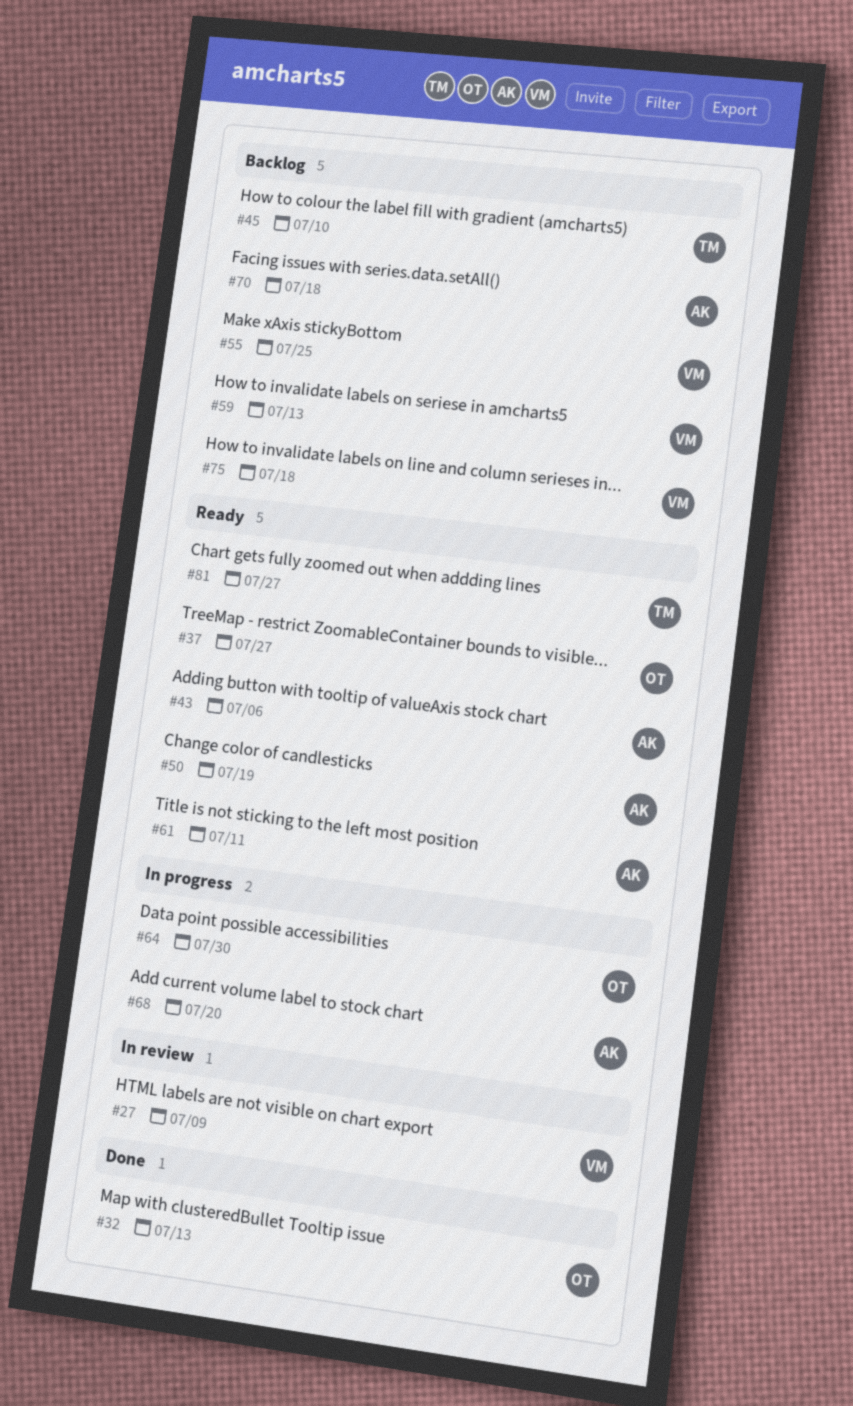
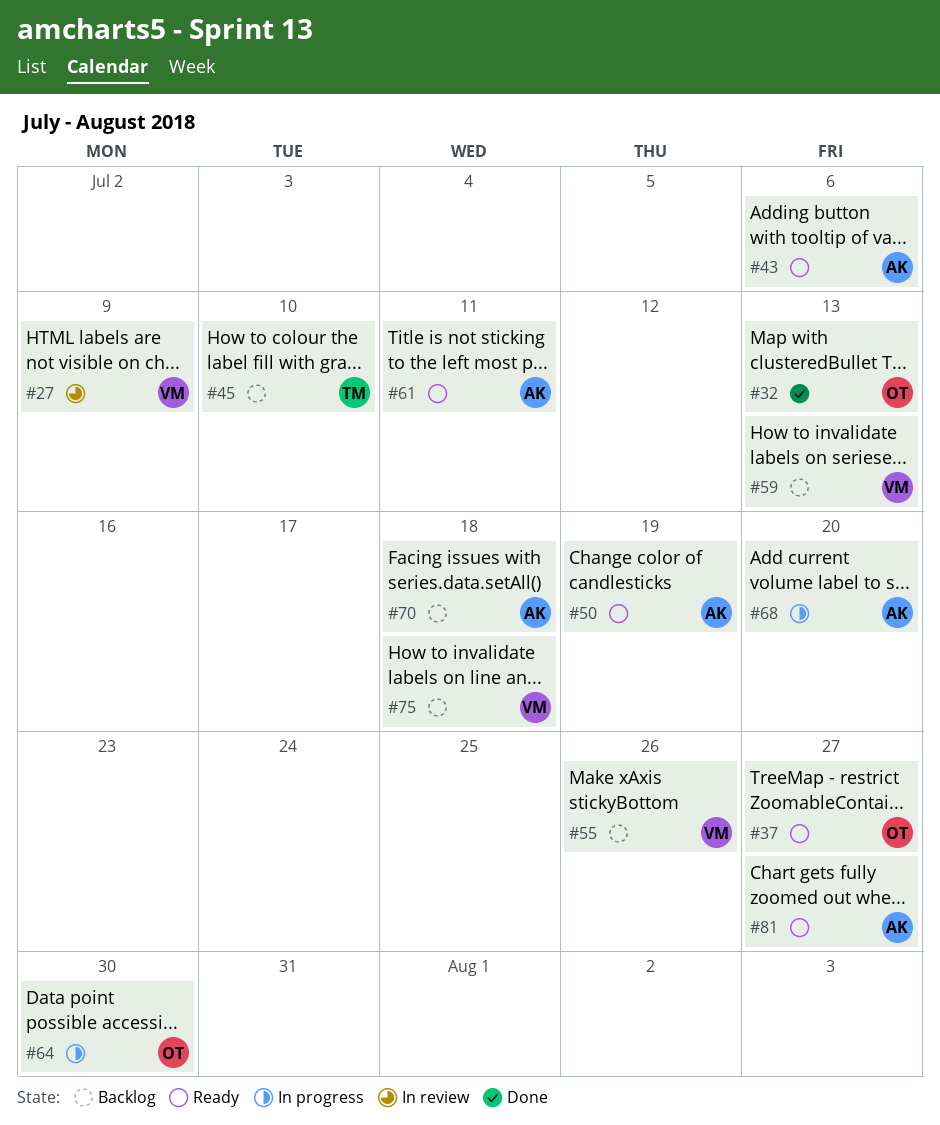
#55, due: Jul 25 -> Jul 26
#81, owner: TM -> AK

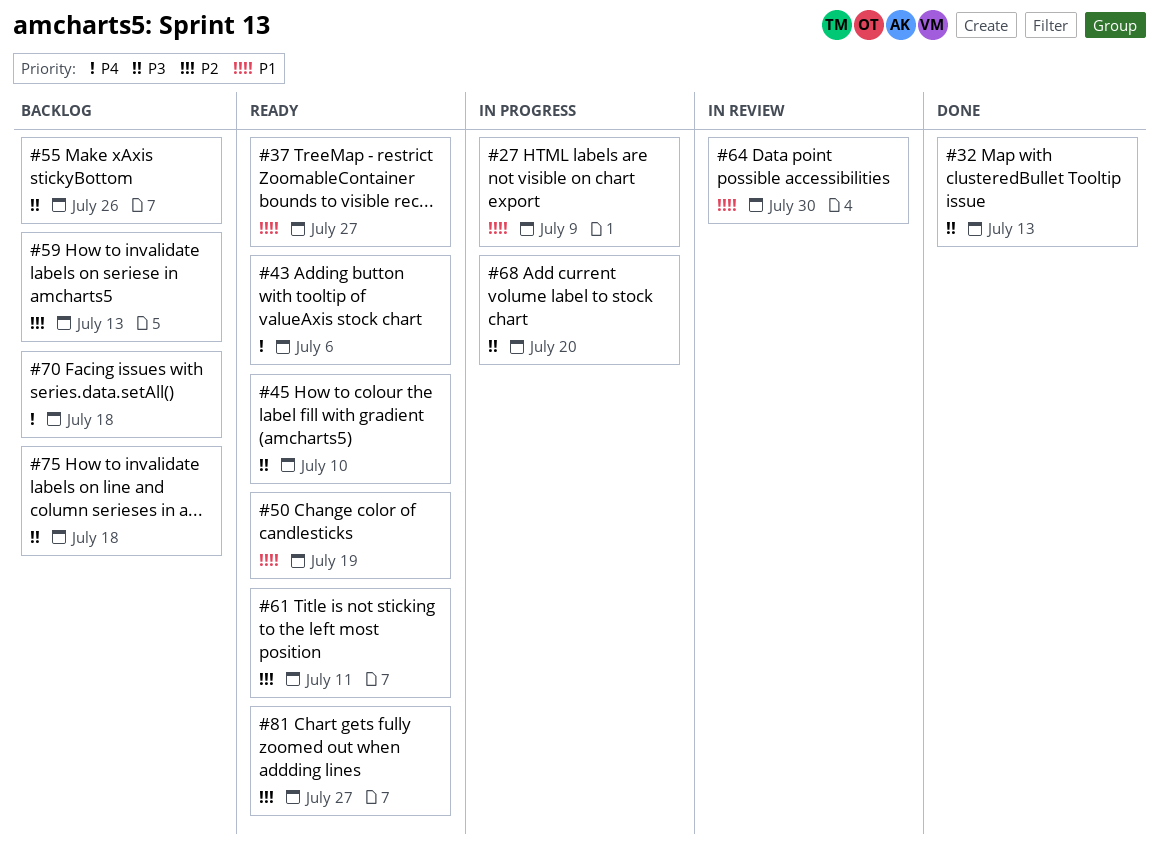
#27, status: In review -> In progress
#45, status: Backlog -> Ready
#64, status: In progress -> In review

